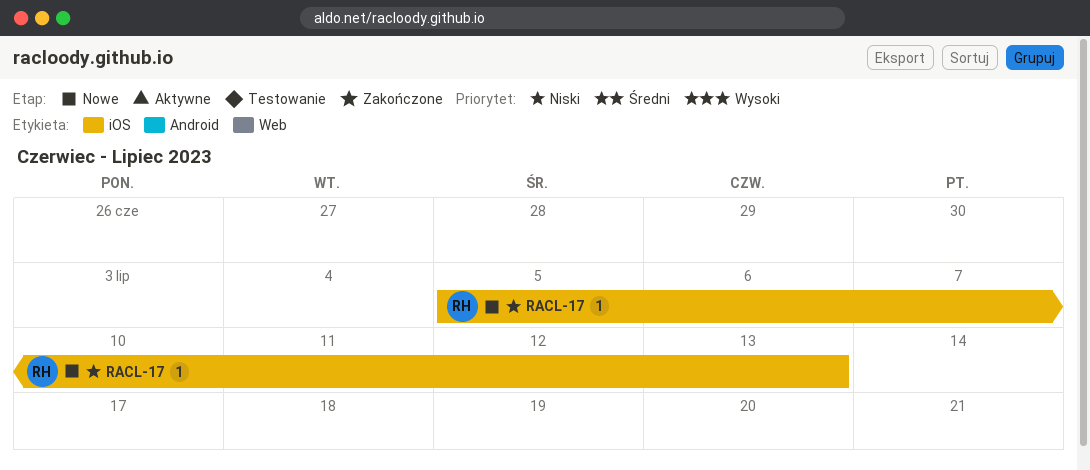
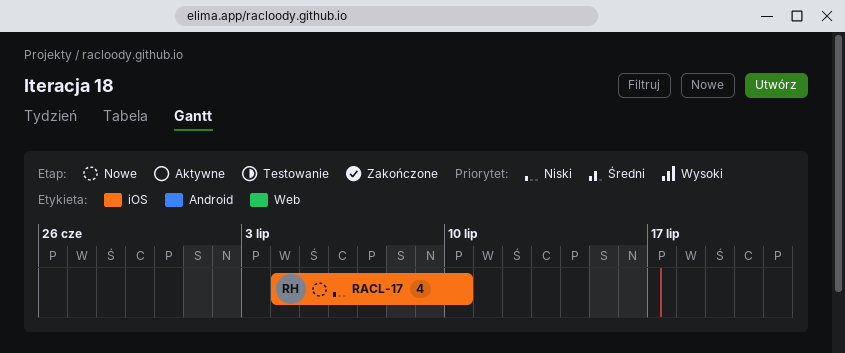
RACL-17, estimate: 1 -> 4
RACL-17, start: Jul 5 -> Jul 4
RACL-17, due: Jul 13 -> Jul 10

